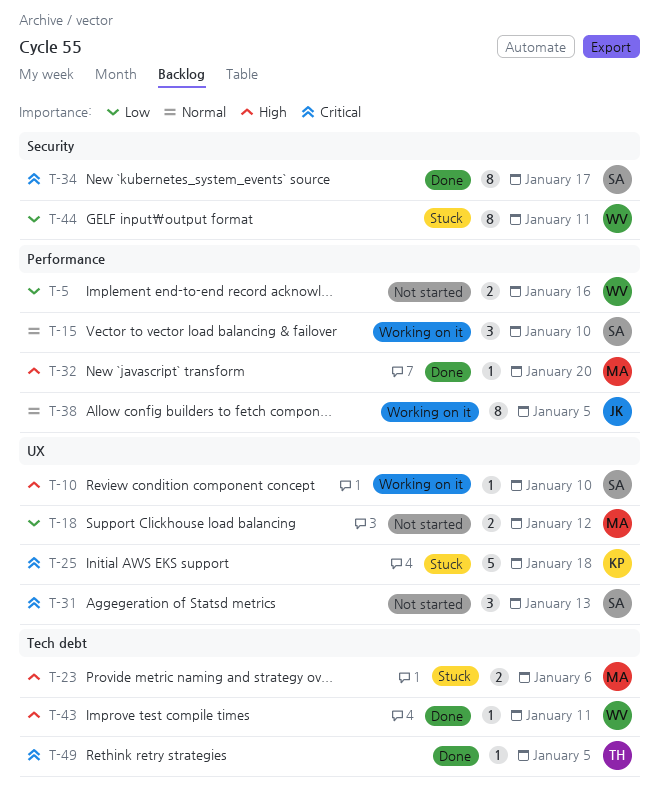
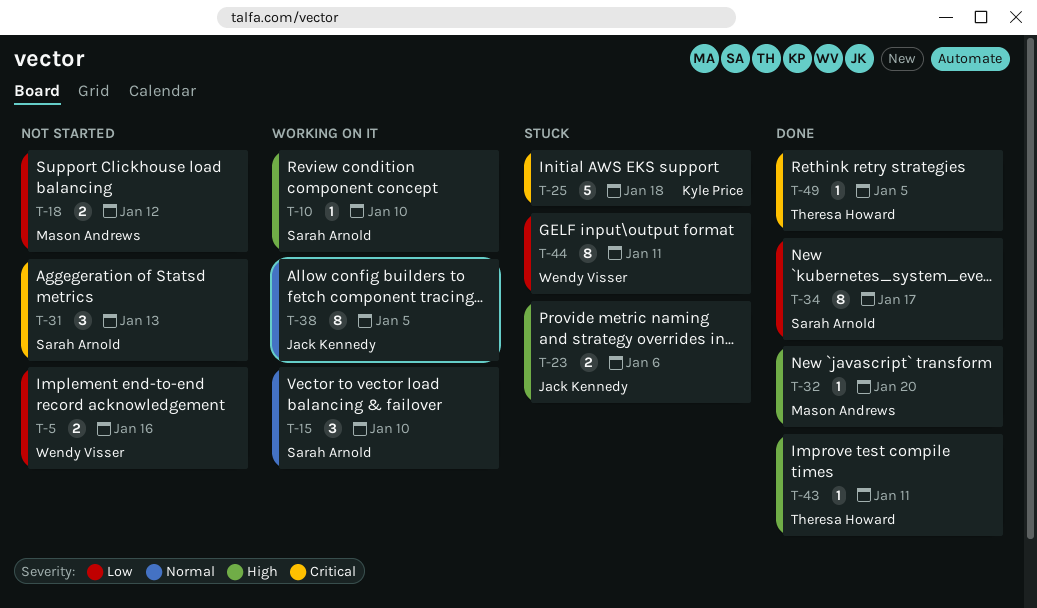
T-23, owner: Mason Andrews -> Jack Kennedy
T-34, priority: Critical -> Low
T-43, owner: Wendy Visser -> Theresa Howard

